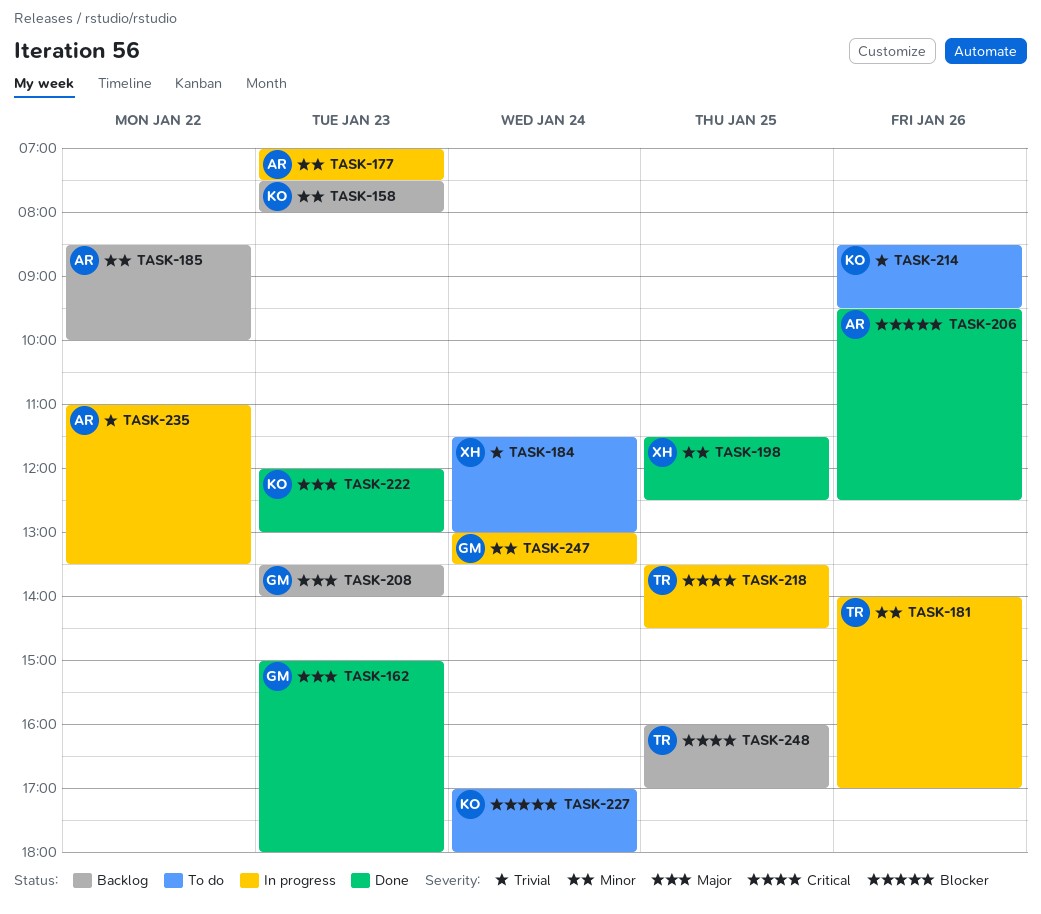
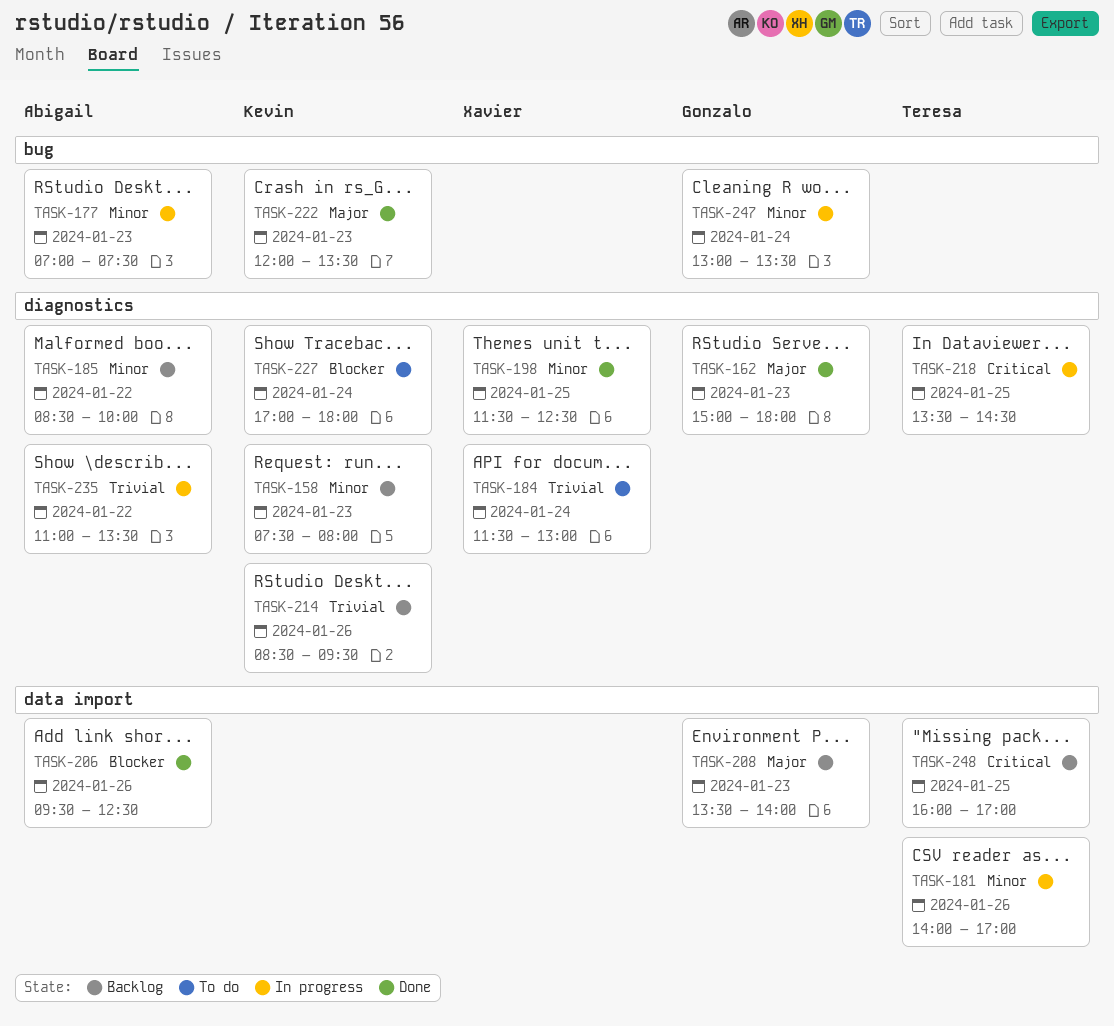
TASK-214, status: To do -> Backlog
TASK-222, ends: 13:00 -> 13:30

